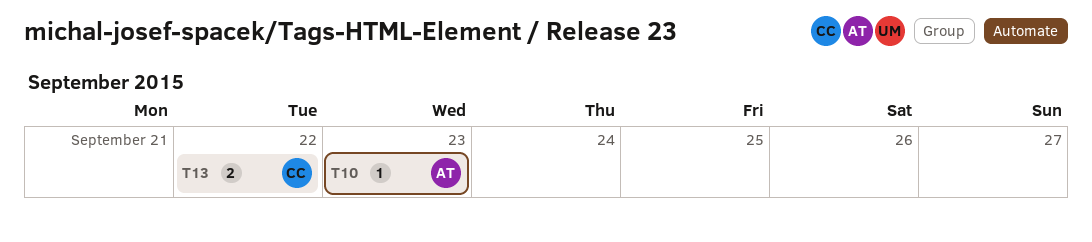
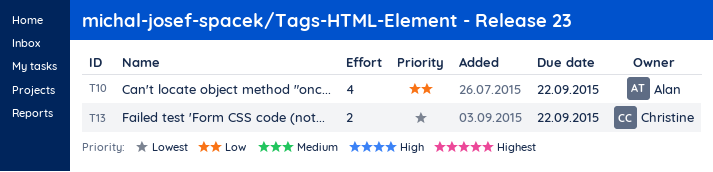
T10, estimate: 1 -> 4
T10, due: Sep 23 -> Sep 22

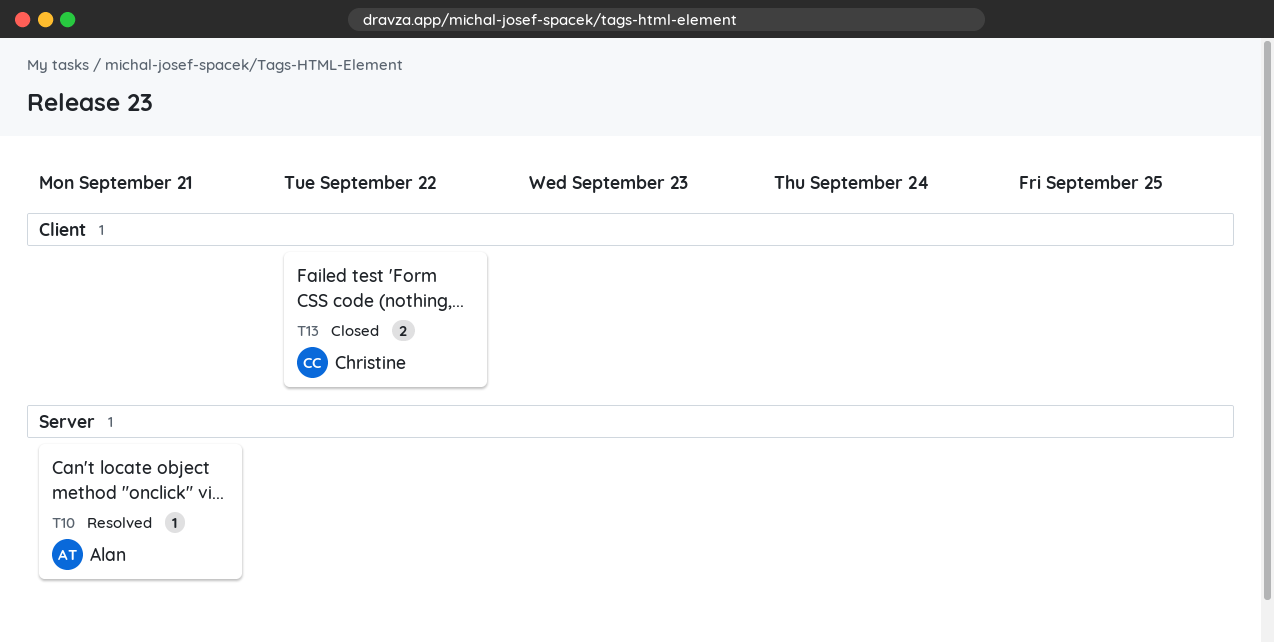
T10, estimate: 4 -> 1
T10, due: Sep 22 -> Sep 21

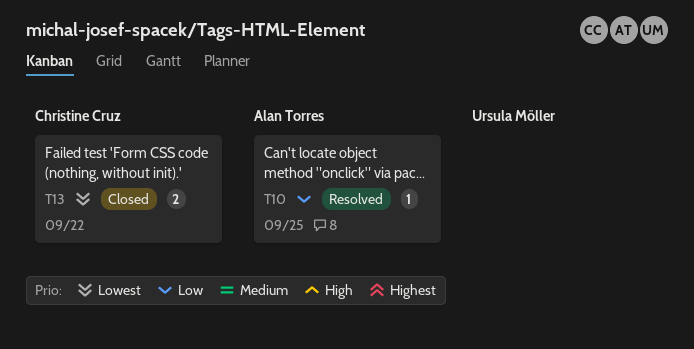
T10, due: Sep 21 -> Sep 25

